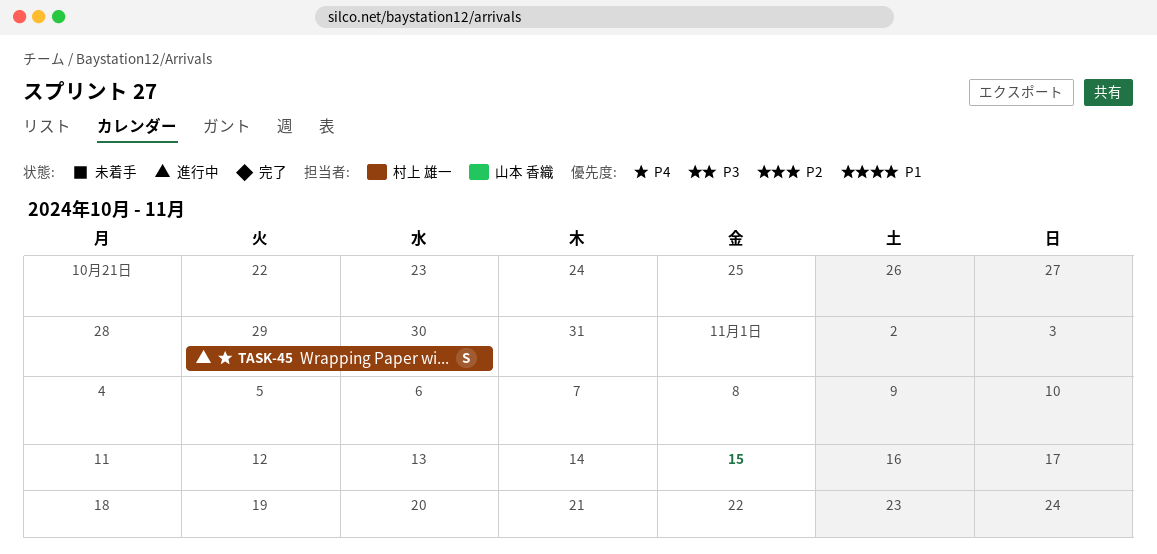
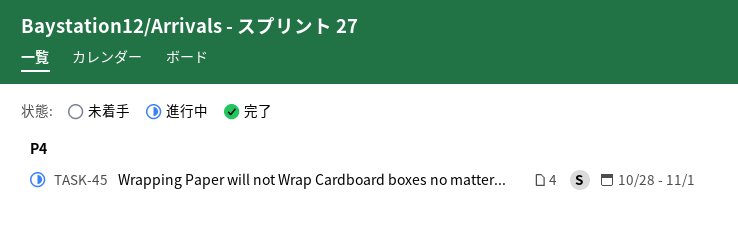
TASK-45, start: Oct 29 -> Oct 28
TASK-45, due: Oct 30 -> Nov 1

